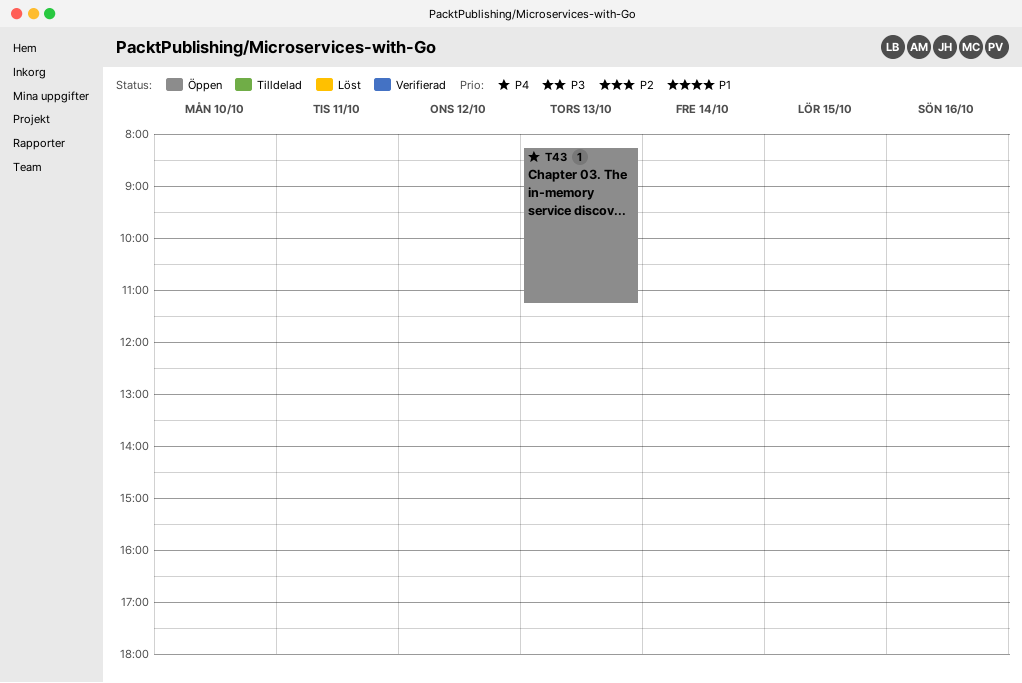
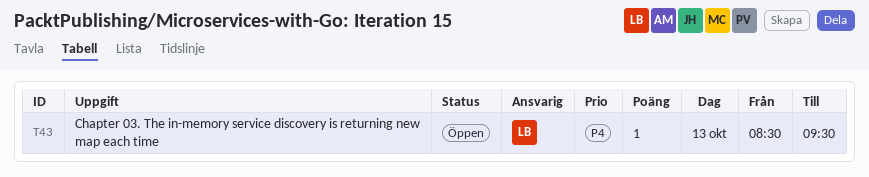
T43, begins: 08:15 -> 08:30
T43, ends: 11:15 -> 09:30

